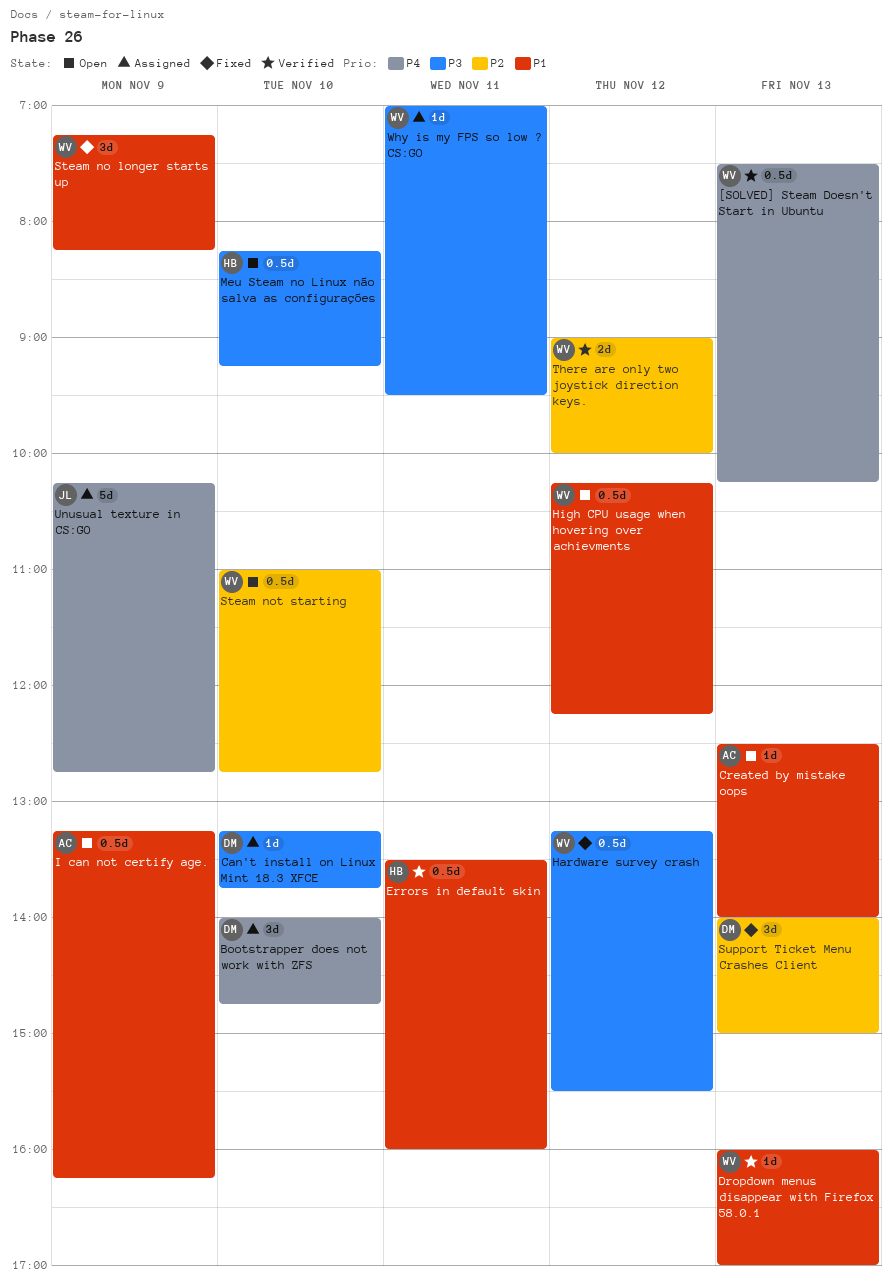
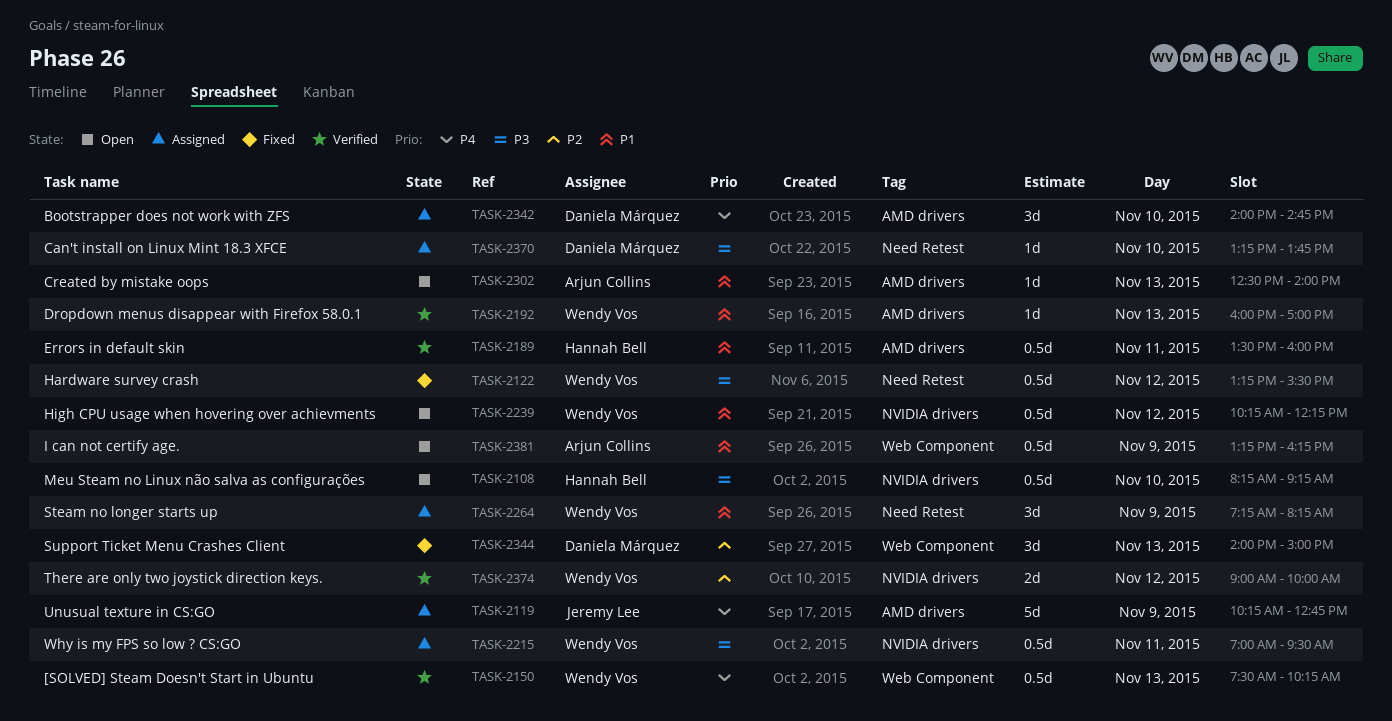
Steam no longer starts up, status: Fixed -> Assigned
Steam not starting: present -> none
Why is my FPS so low ? CS:GO, estimate: 1d -> 0.5d

